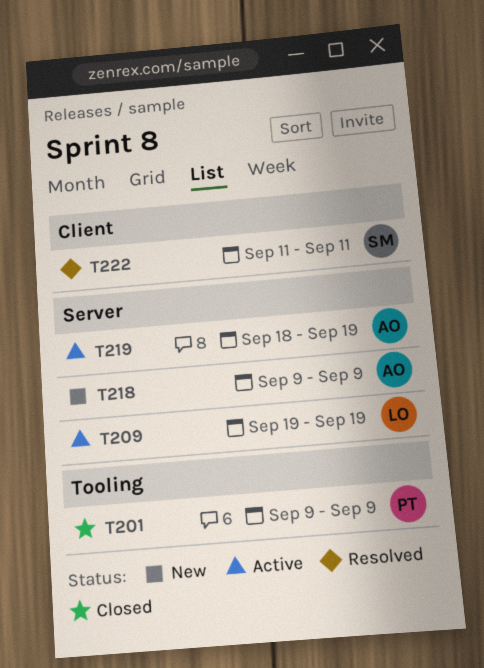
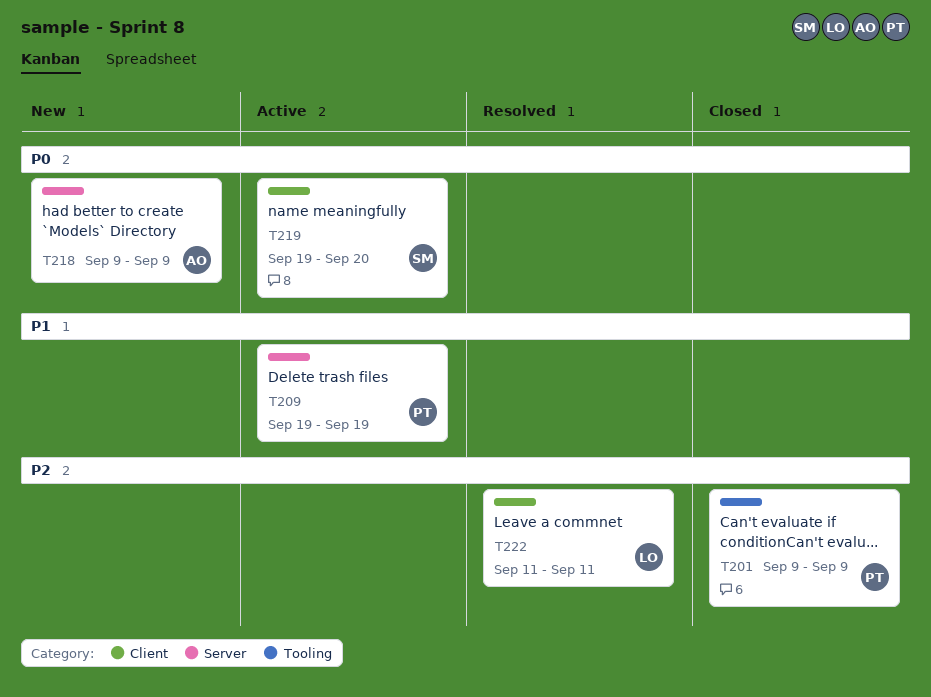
T209, owner: LO -> PT
T219, owner: AO -> SM
T219, label: Server -> Client
T219, start: Sep 18 -> Sep 19
T219, due: Sep 19 -> Sep 20
T222, owner: SM -> LO

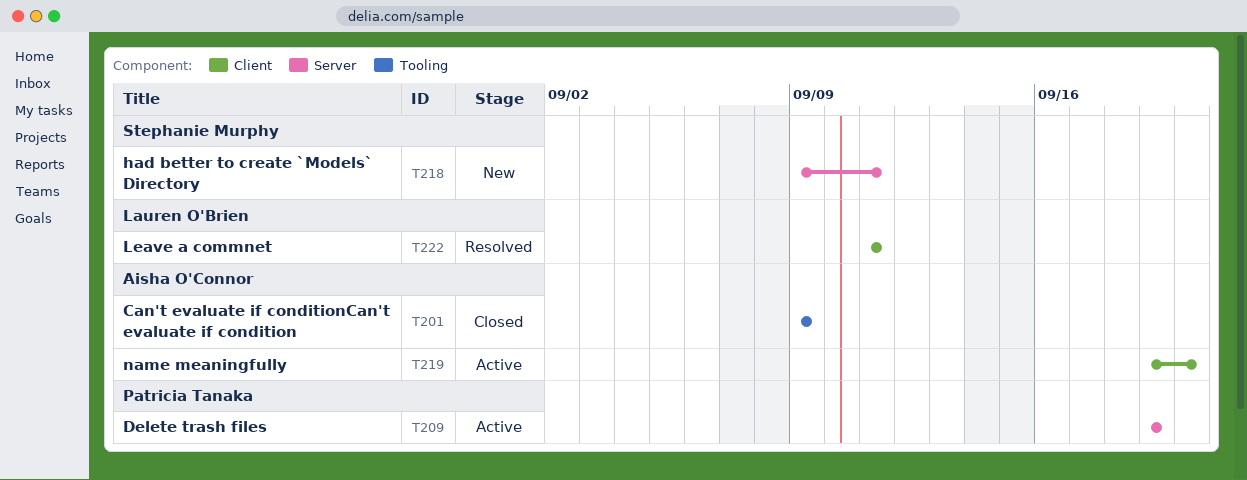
T201, owner: Patricia Tanaka -> Aisha O'Connor
T218, owner: Aisha O'Connor -> Stephanie Murphy
T218, due: Sep 9 -> Sep 11
T219, owner: Stephanie Murphy -> Aisha O'Connor

